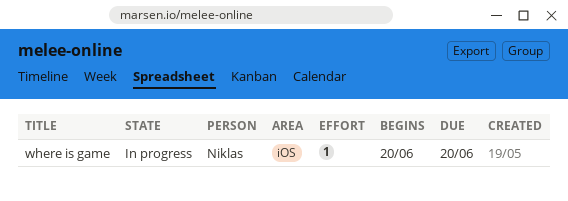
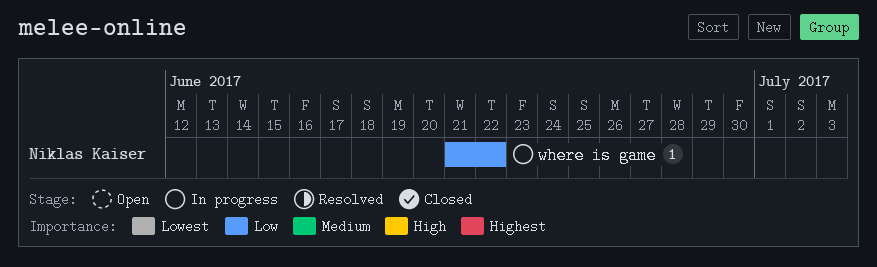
where is game, start: Jun 20 -> Jun 21
where is game, due: Jun 20 -> Jun 22

